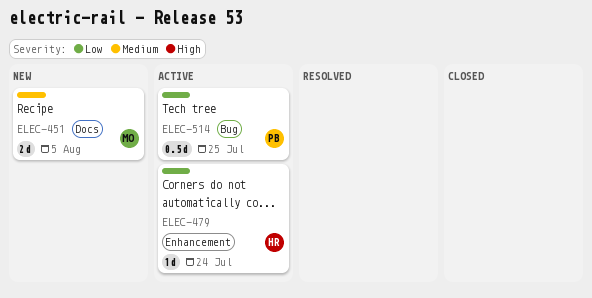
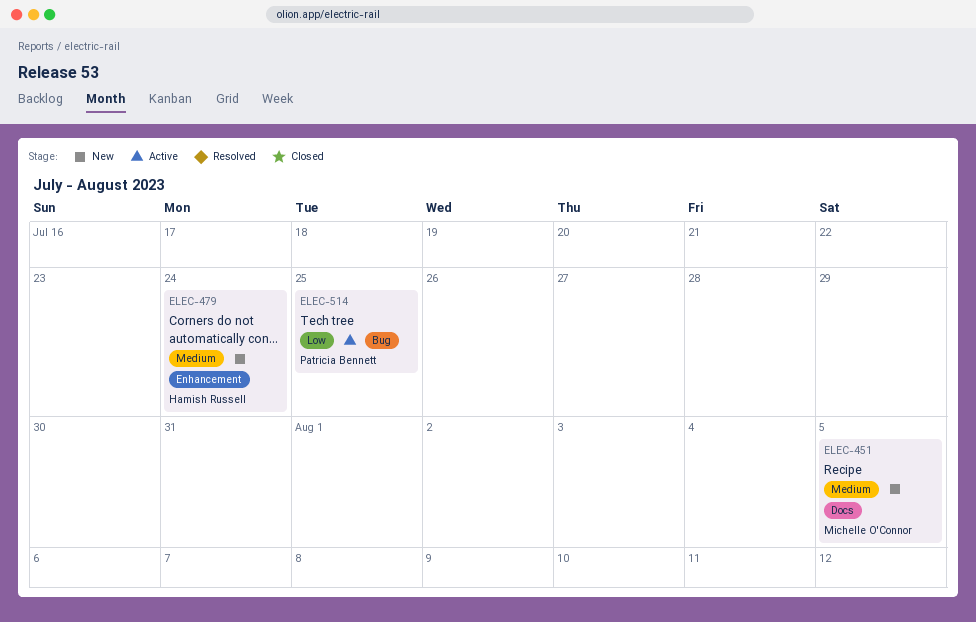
ELEC-479, status: Active -> New
ELEC-479, priority: Low -> Medium

